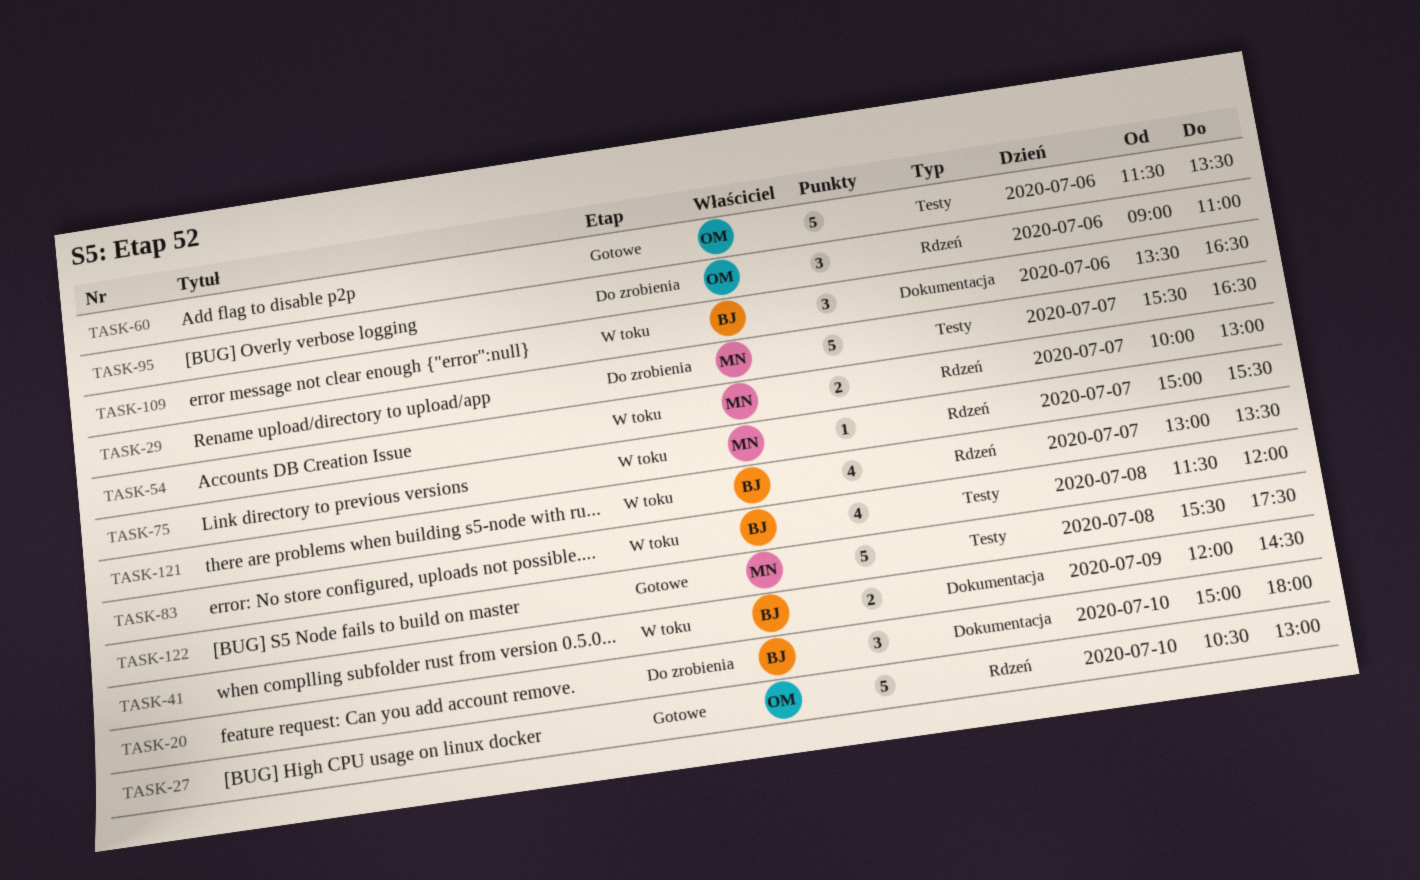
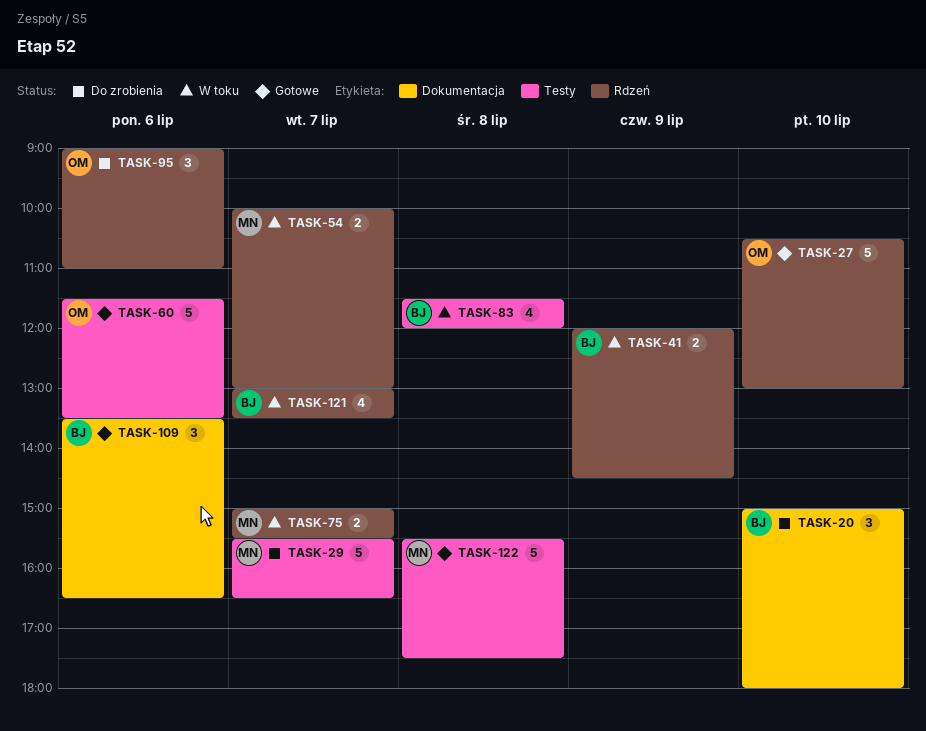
TASK-41, label: Dokumentacja -> Rdzeń
TASK-75, estimate: 1 -> 2
TASK-109, status: W toku -> Gotowe

